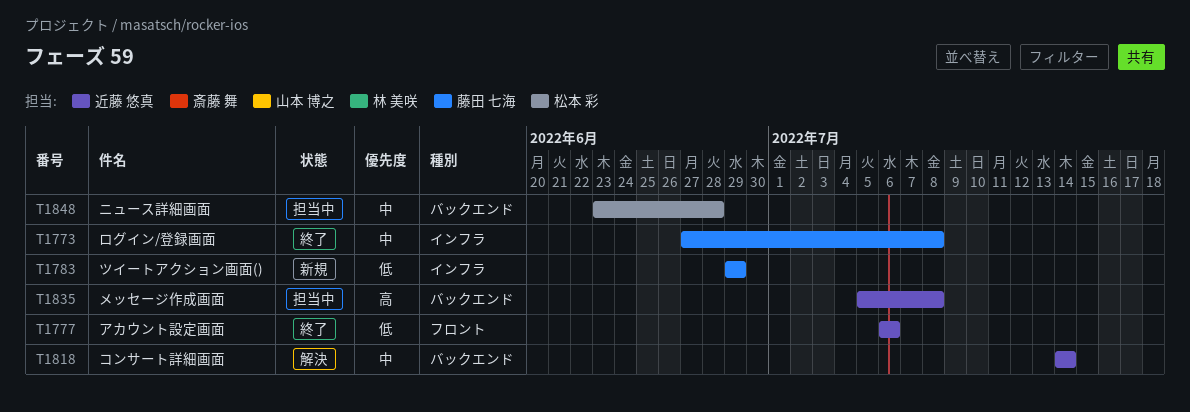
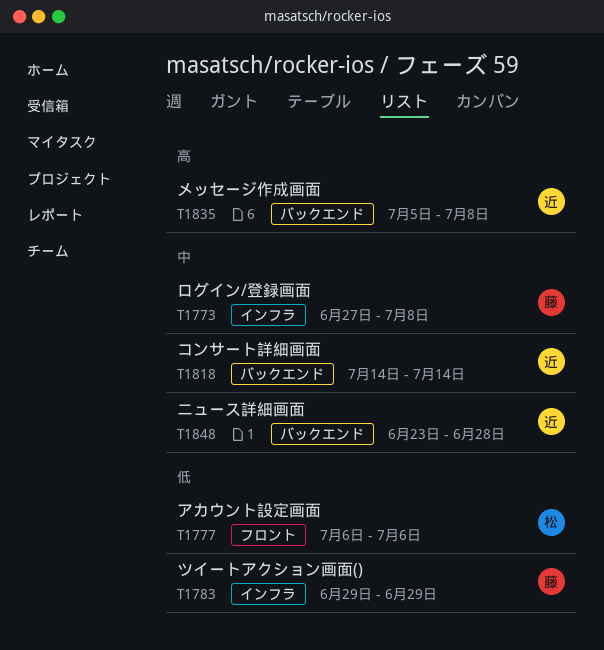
T1777, owner: 近藤 悠真 -> 松本 彩
T1848, owner: 松本 彩 -> 近藤 悠真

